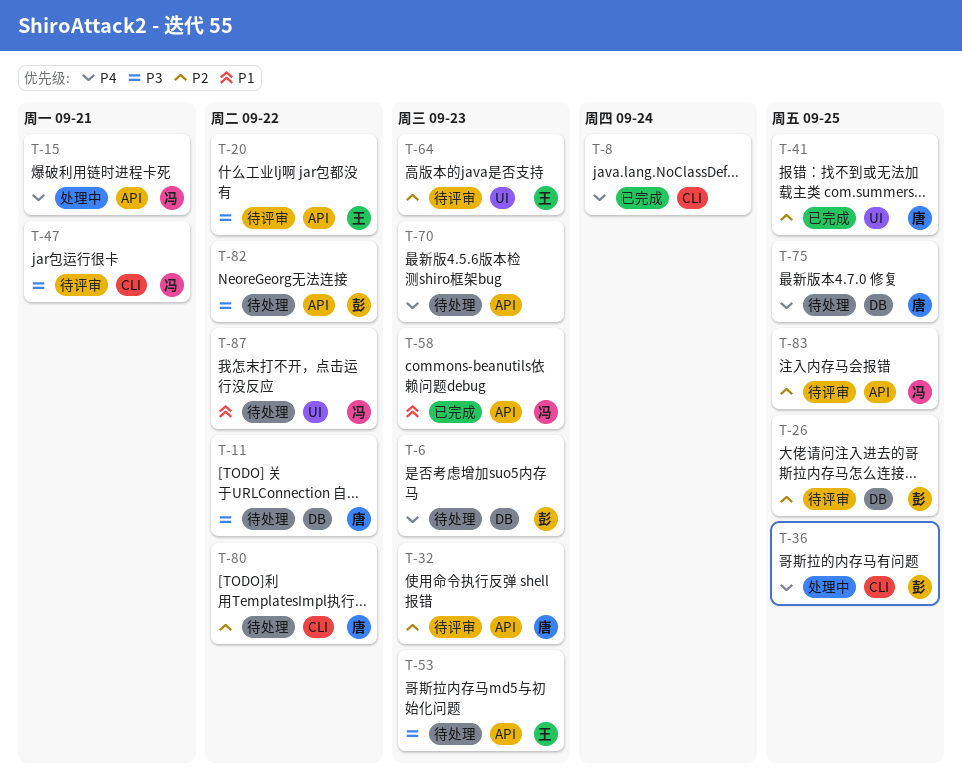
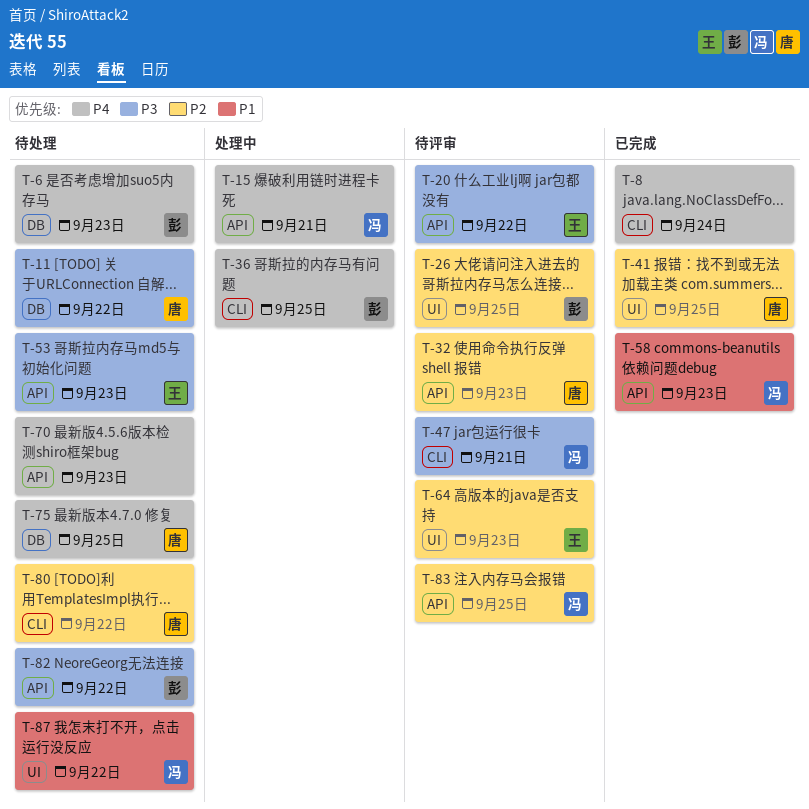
T-26, label: DB -> UI

